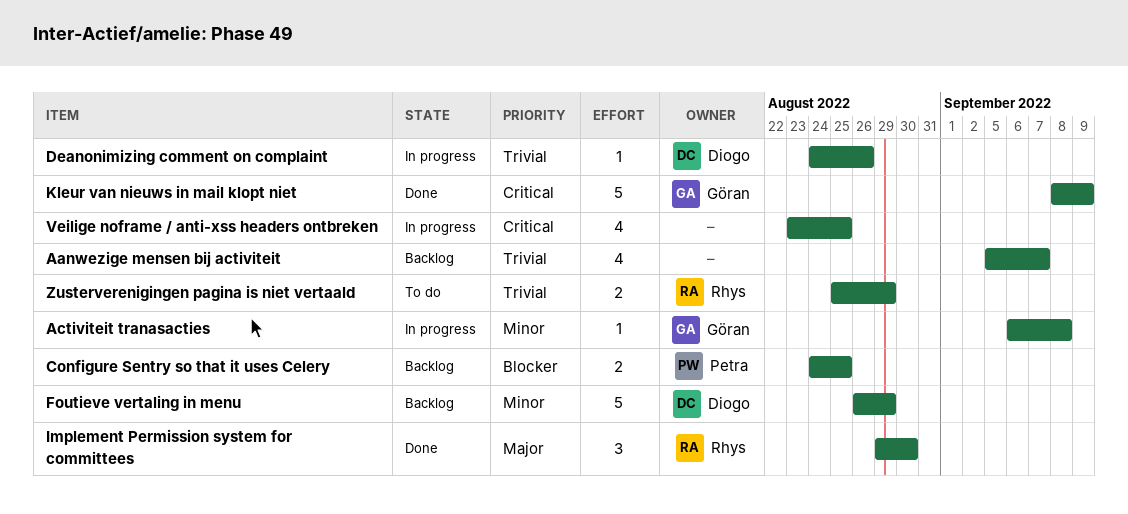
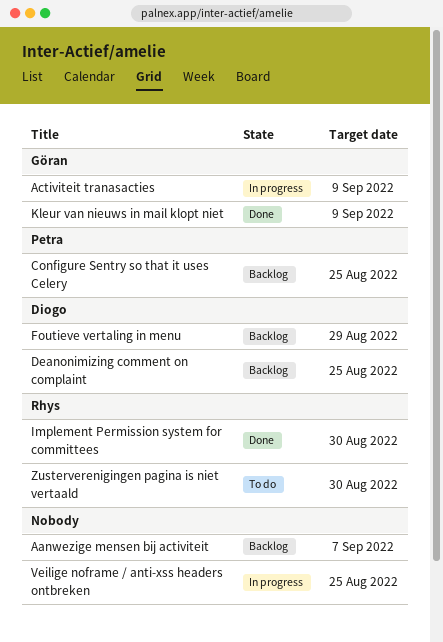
Activiteit tranasacties, due: Sep 8 -> Sep 9
Deanonimizing comment on complaint, status: In progress -> Backlog
Deanonimizing comment on complaint, due: Aug 26 -> Aug 25
Zusterverenigingen pagina is niet vertaald, due: Aug 29 -> Aug 30

